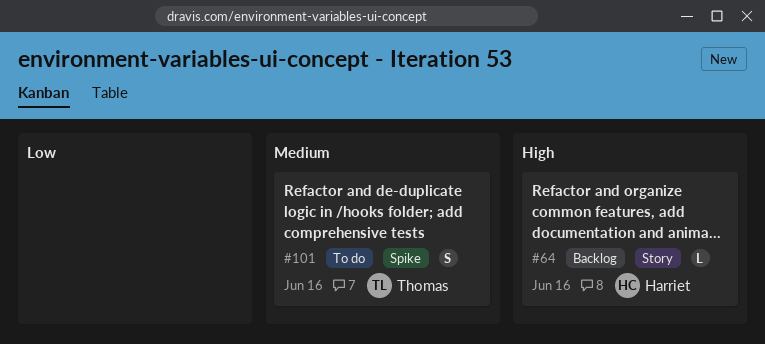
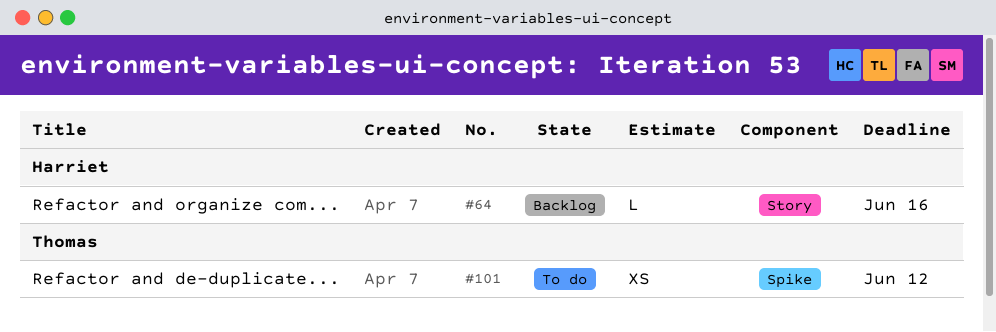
#101, estimate: S -> XS
#101, due: Jun 16 -> Jun 12

